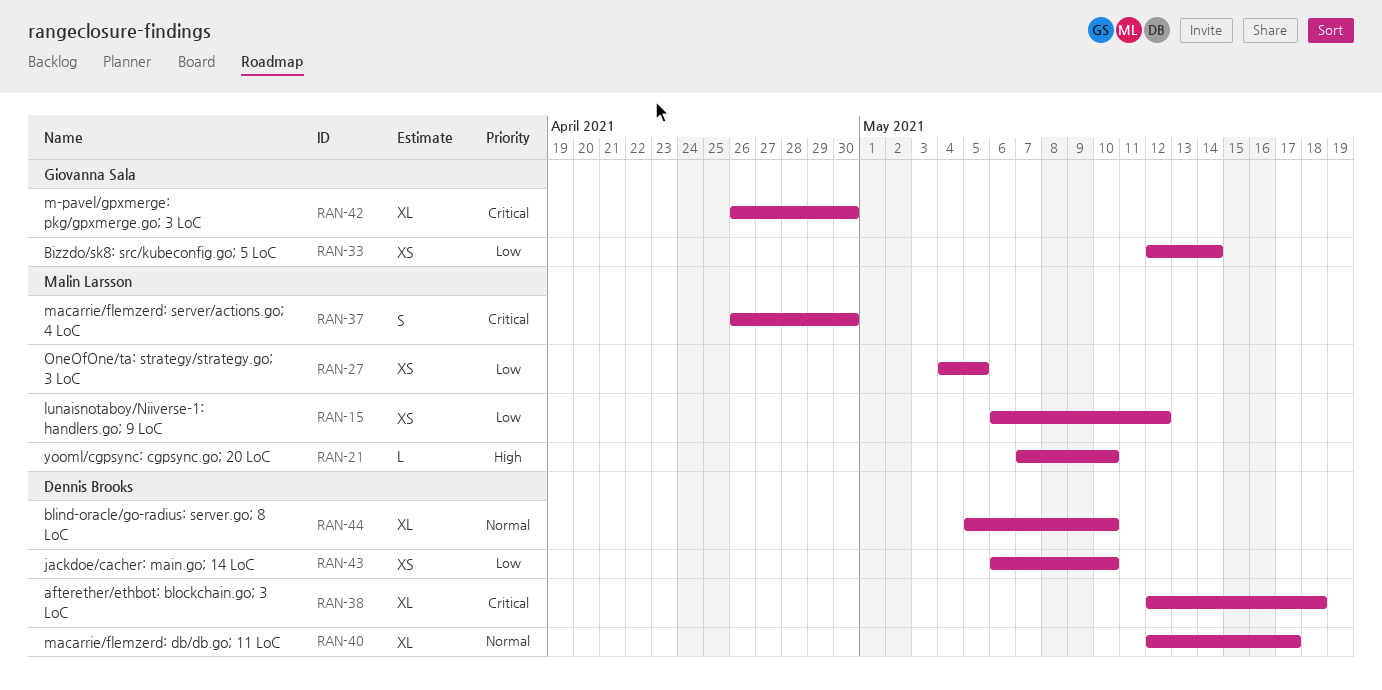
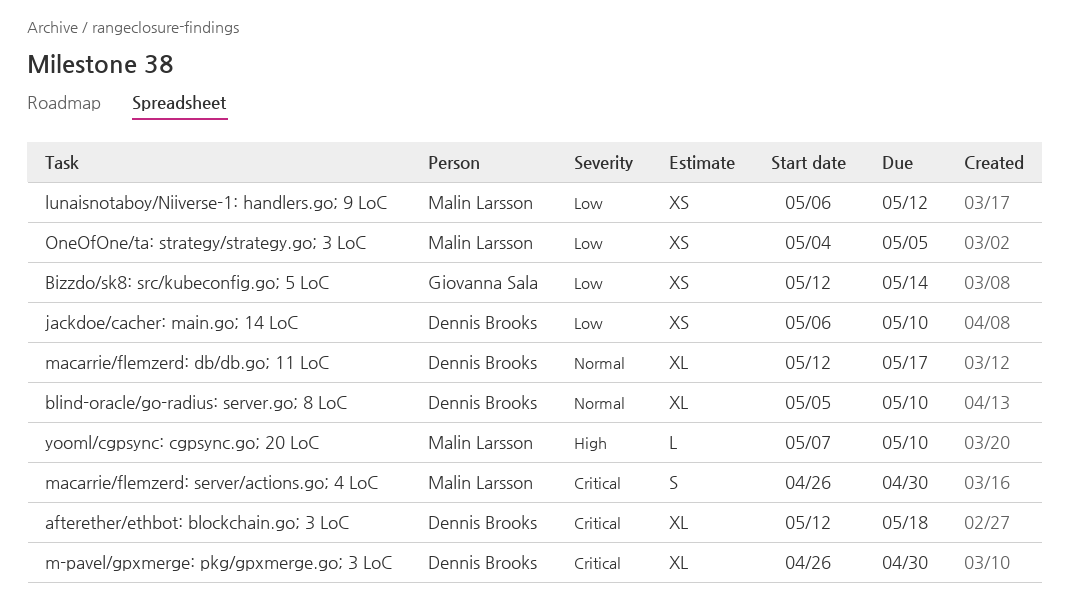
m-pavel/gpxmerge: pkg/gpxmerge.go; 3 LoC, owner: Giovanna Sala -> Dennis Brooks

